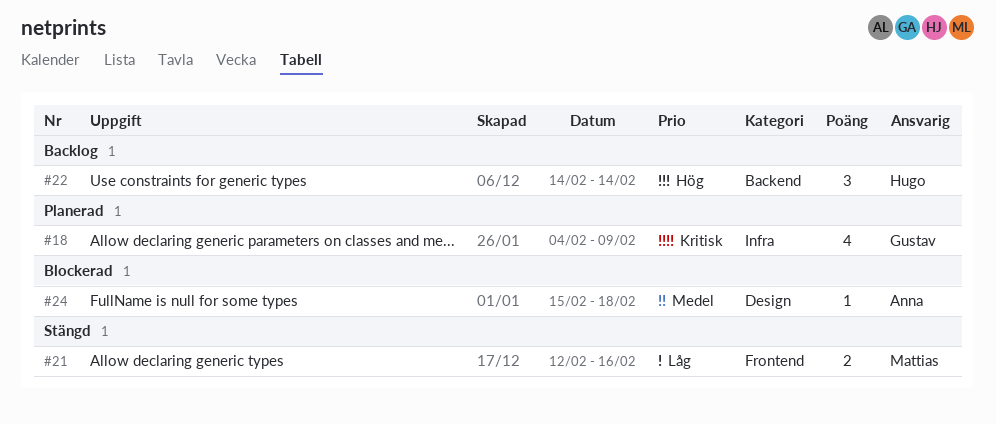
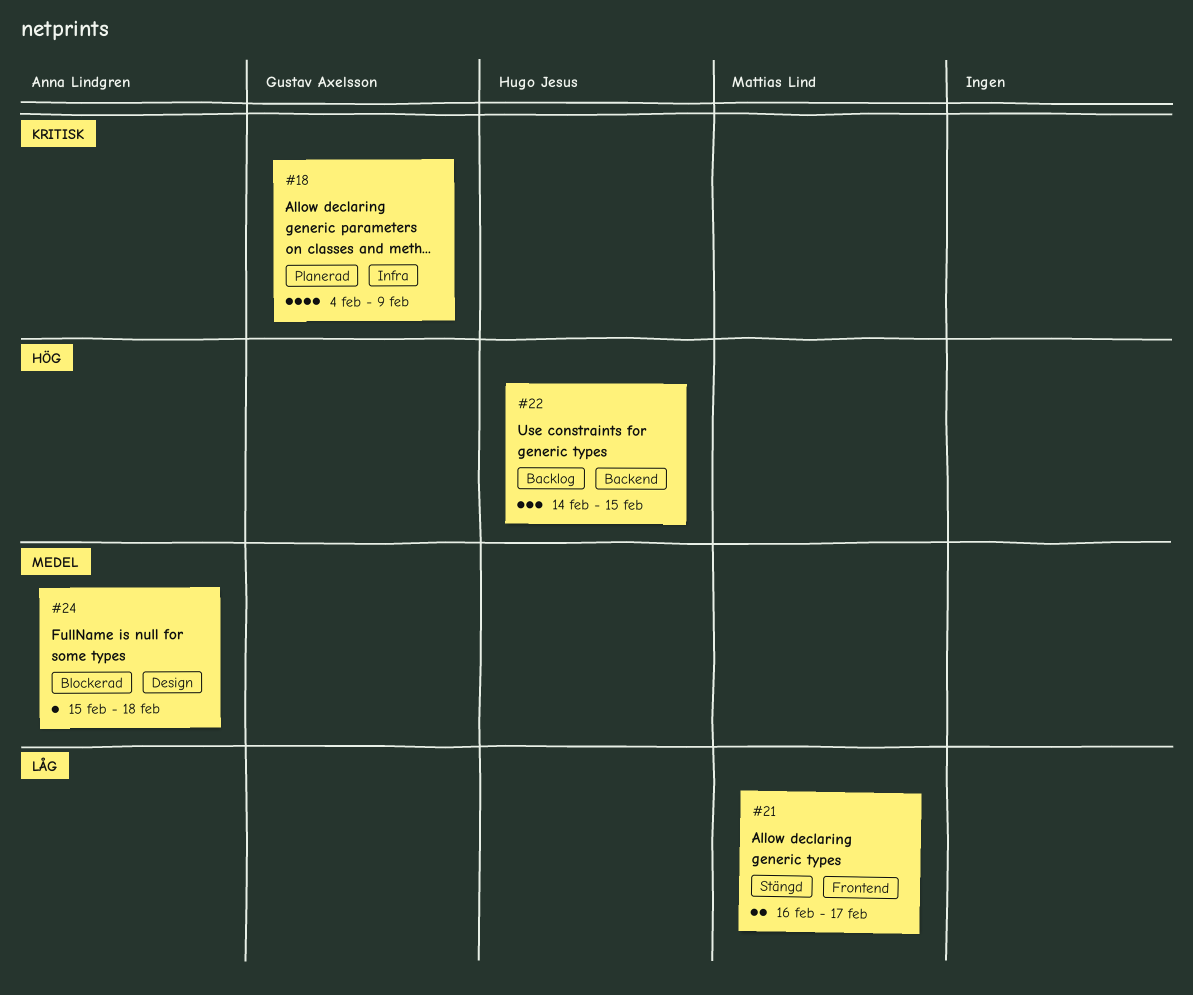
#21, start: Feb 12 -> Feb 16
#21, due: Feb 16 -> Feb 17
#22, due: Feb 14 -> Feb 15

